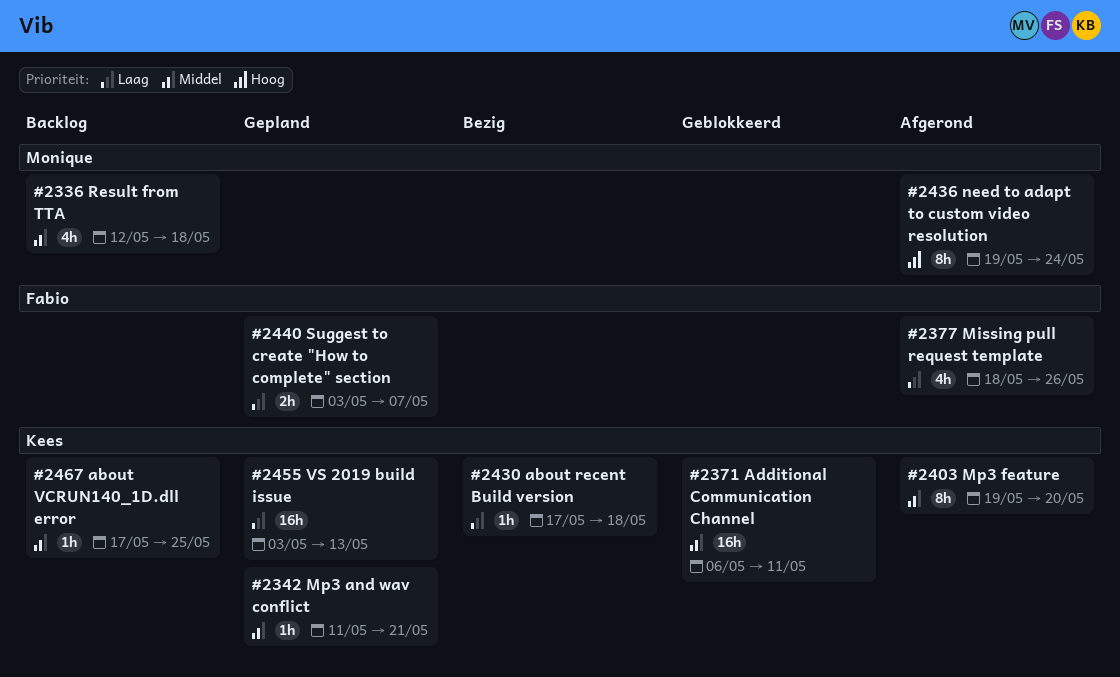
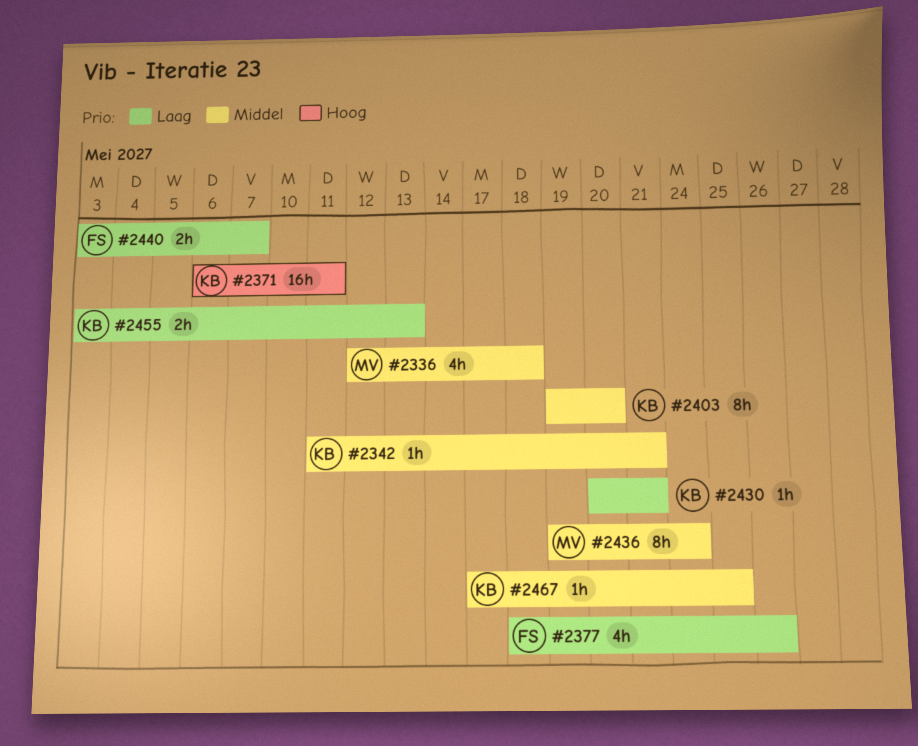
#2371, priority: Middel -> Hoog
#2430, start: May 17 -> May 20
#2430, due: May 18 -> May 21
#2436, priority: Hoog -> Middel
#2455, estimate: 16h -> 2h

